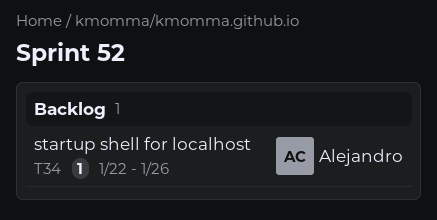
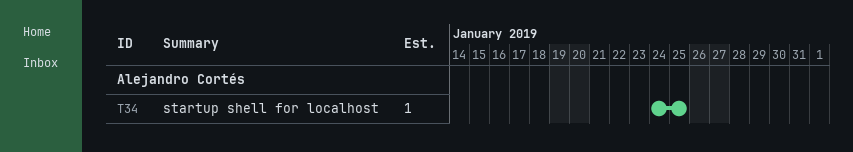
T34, start: Jan 22 -> Jan 24
T34, due: Jan 26 -> Jan 25

